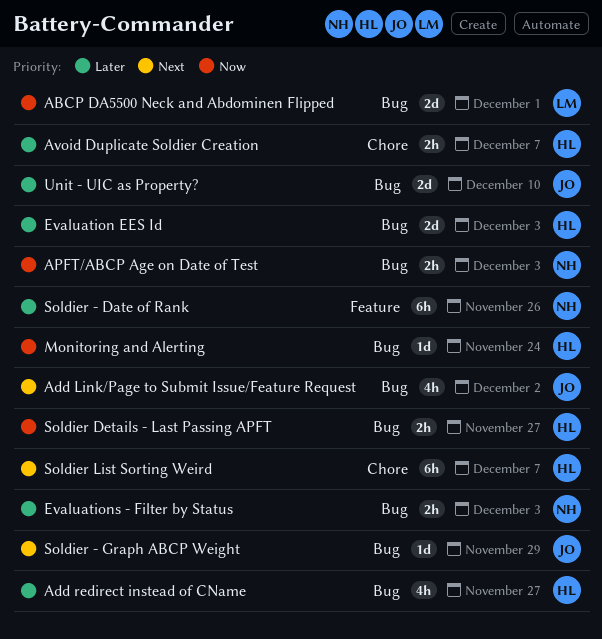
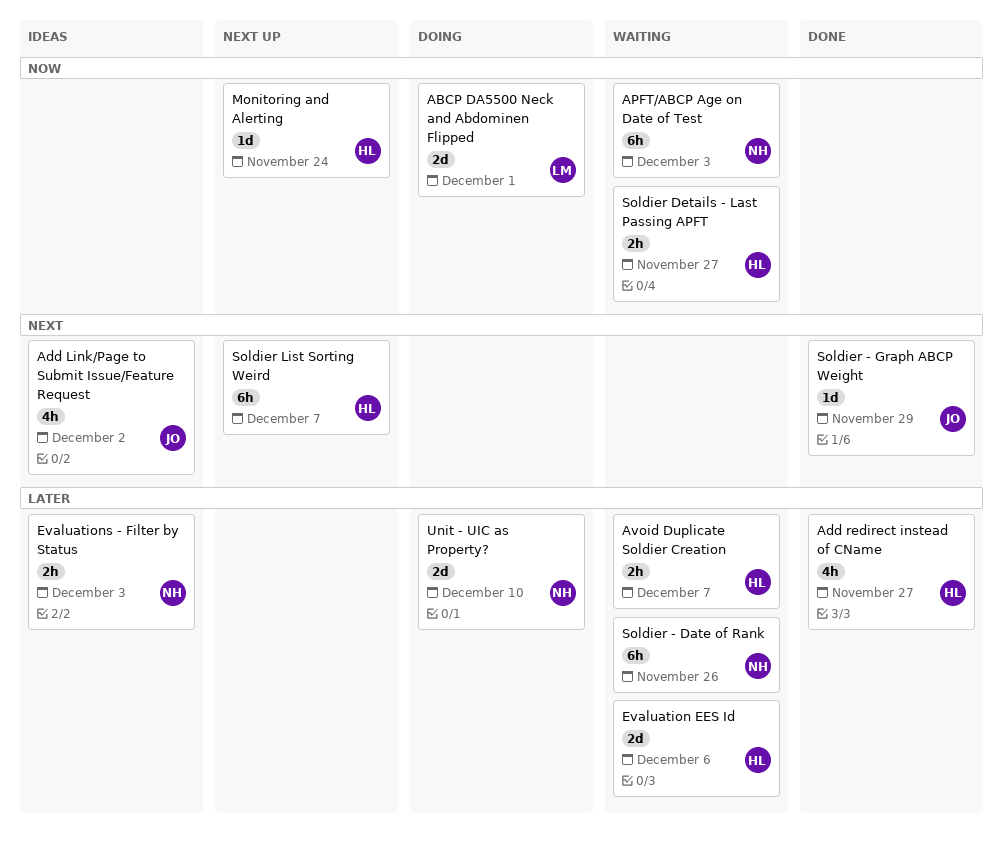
APFT/ABCP Age on Date of Test, estimate: 2h -> 6h
Evaluation EES Id, due: Dec 3 -> Dec 6
Unit - UIC as Property?, owner: JO -> NH

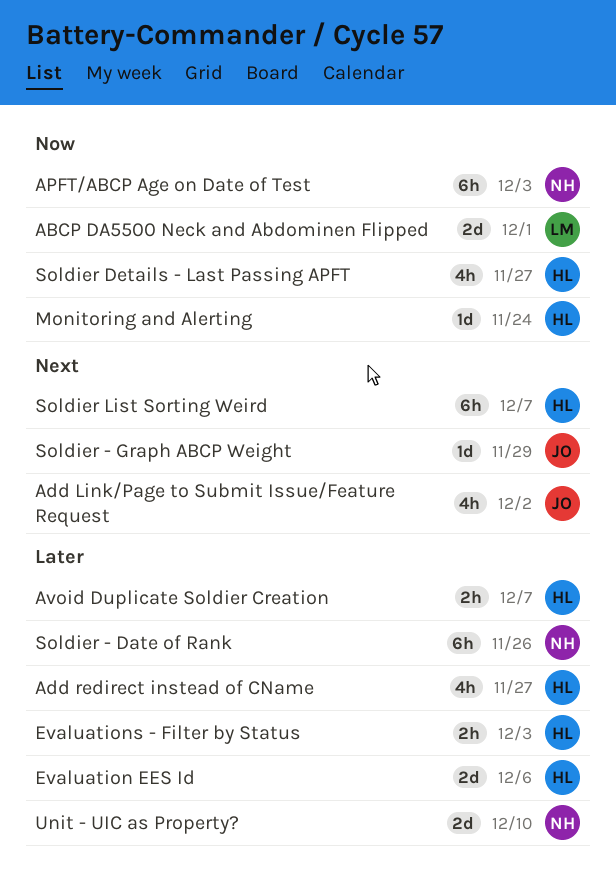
Evaluations - Filter by Status, owner: NH -> HL
Soldier Details - Last Passing APFT, estimate: 2h -> 4h

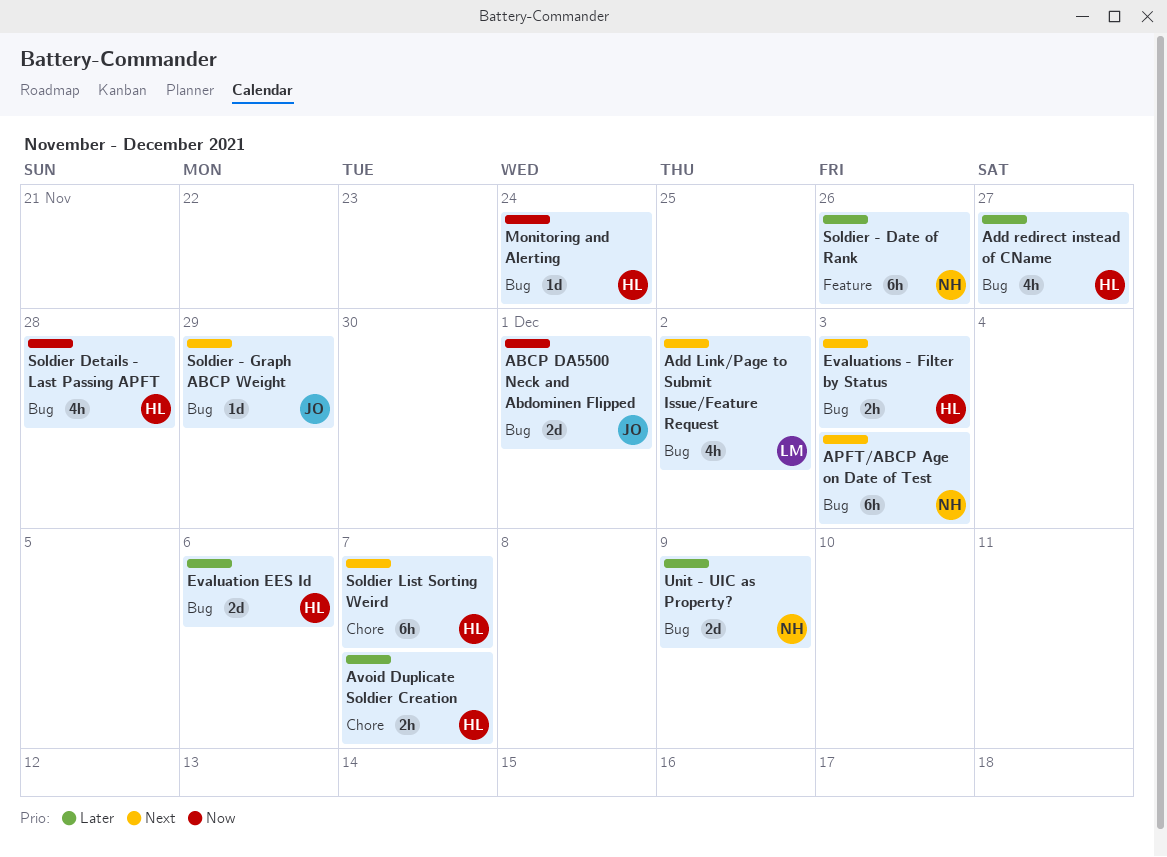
ABCP DA5500 Neck and Abdominen Flipped, owner: LM -> JO
Add Link/Page to Submit Issue/Feature Request, owner: JO -> LM
APFT/ABCP Age on Date of Test, priority: Now -> Next
Evaluations - Filter by Status, priority: Later -> Next
Soldier Details - Last Passing APFT, due: Nov 27 -> Nov 28
Unit - UIC as Property?, due: Dec 10 -> Dec 9

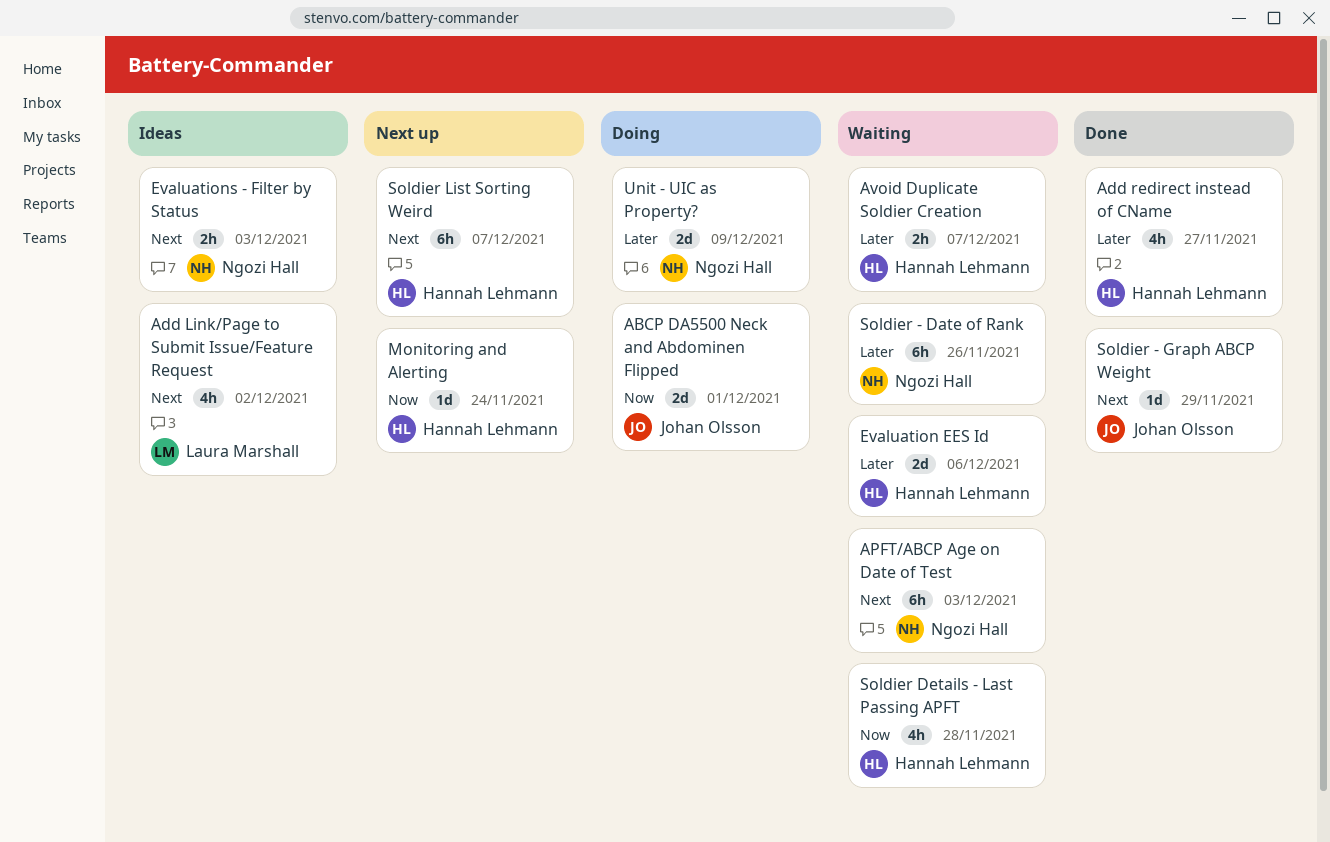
Evaluations - Filter by Status, owner: Hannah Lehmann -> Ngozi Hall

